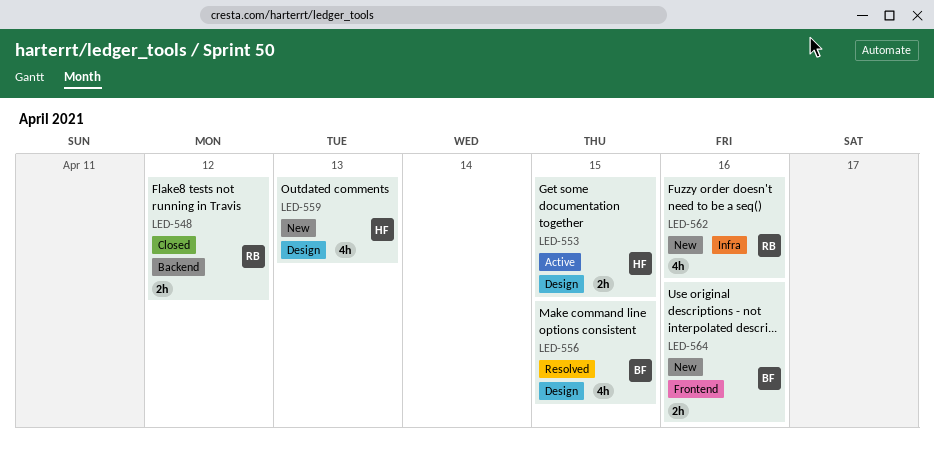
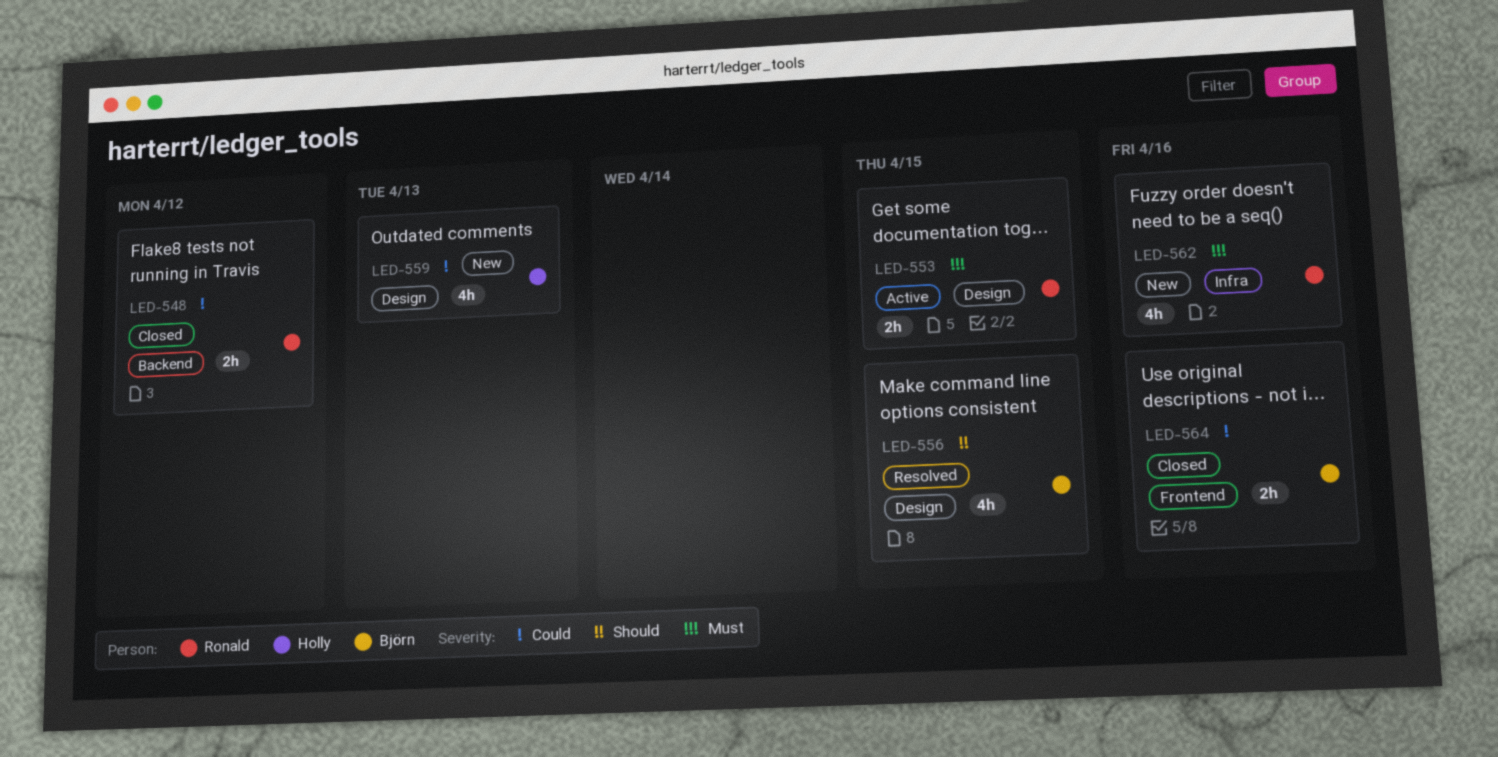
LED-553, owner: Holly -> Ronald
LED-564, status: New -> Closed

